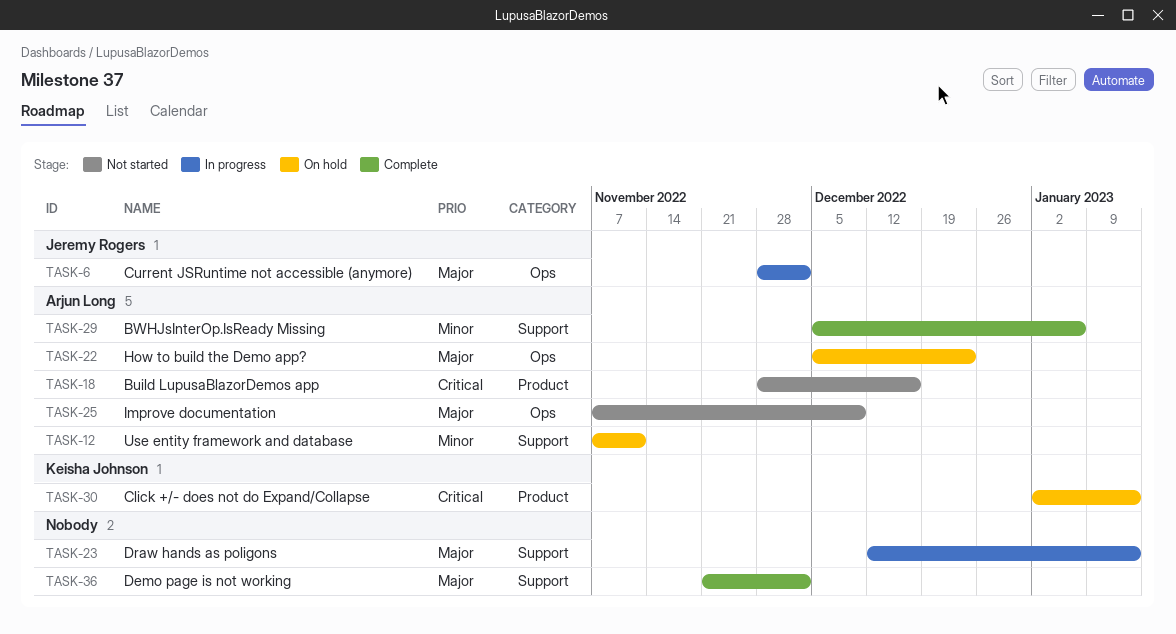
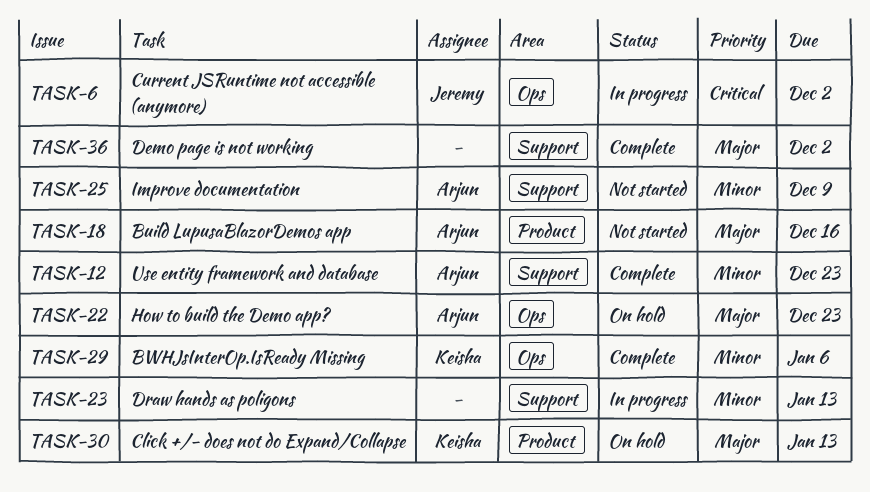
TASK-6, priority: Major -> Critical
TASK-12, status: On hold -> Complete
TASK-12, due: Nov 11 -> Dec 23
TASK-18, priority: Critical -> Major
TASK-23, priority: Major -> Minor
TASK-25, priority: Major -> Minor
TASK-25, label: Ops -> Support
TASK-29, owner: Arjun Long -> Keisha Johnson
TASK-29, label: Support -> Ops
TASK-30, priority: Critical -> Major

